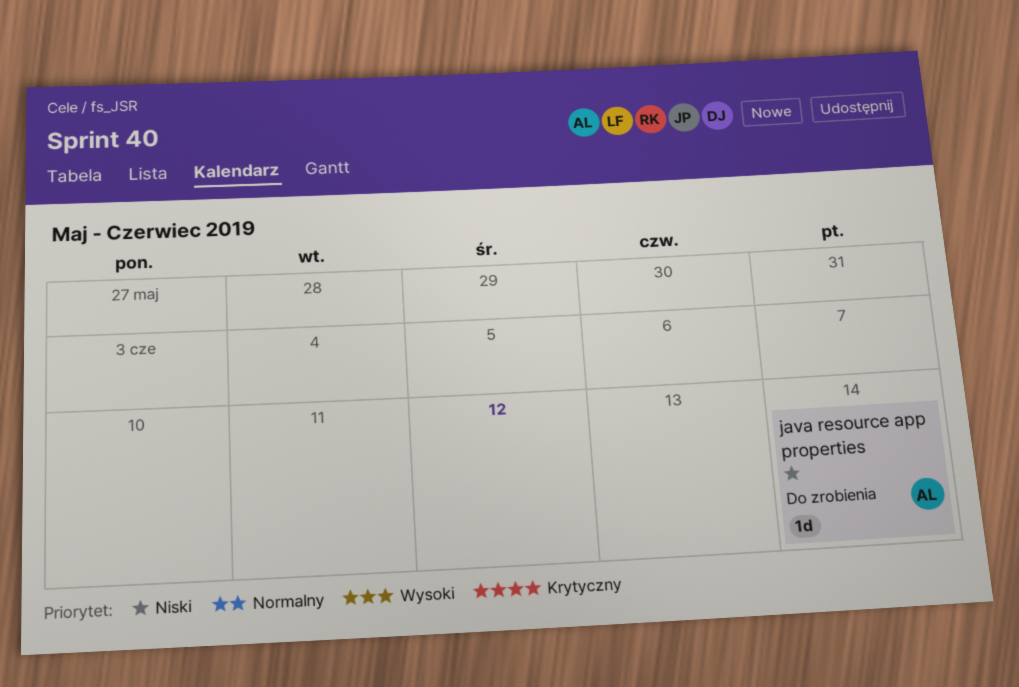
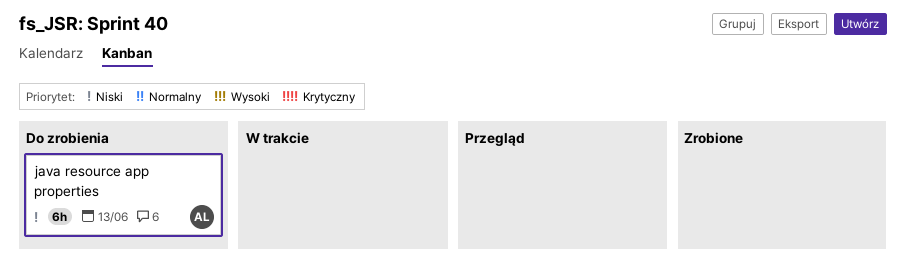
java resource app properties, estimate: 1d -> 6h
java resource app properties, due: Jun 14 -> Jun 13

